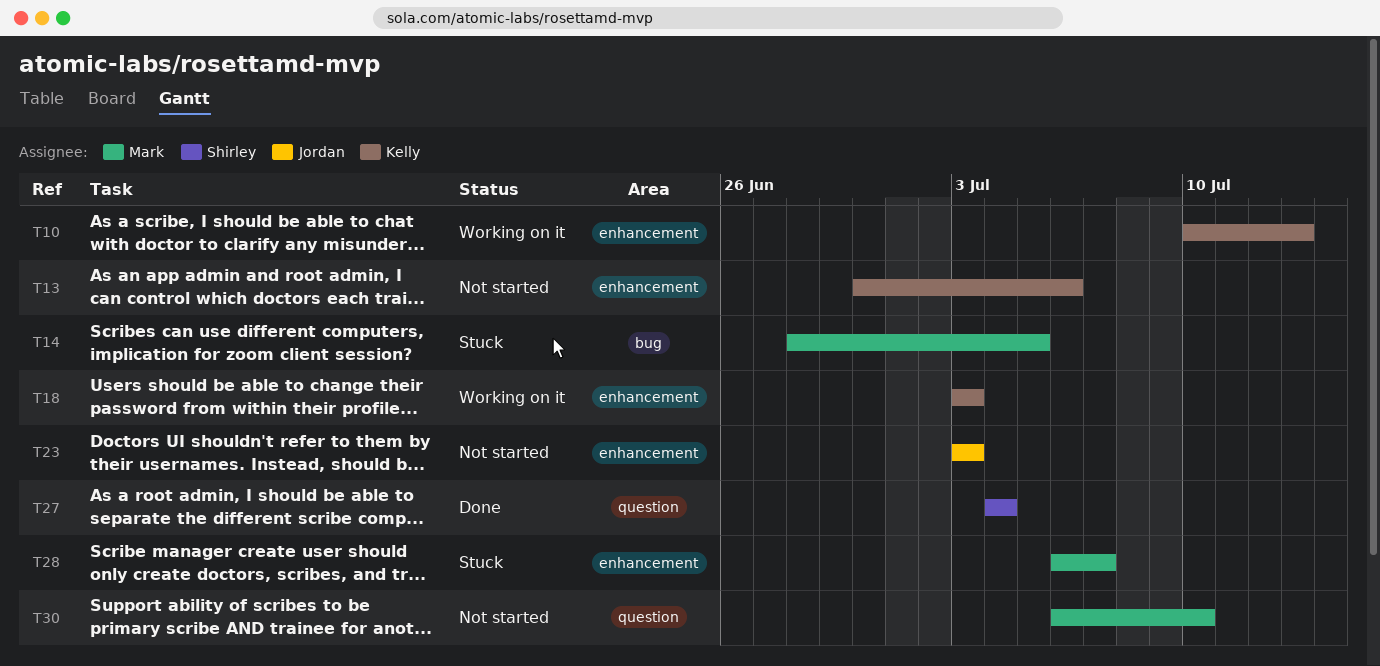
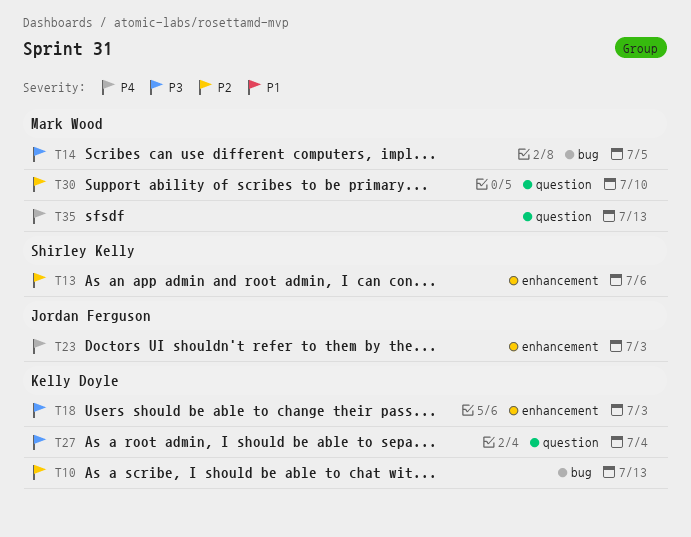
T10, label: enhancement -> bug
T13, owner: Kelly Doyle -> Shirley Kelly
T27, owner: Shirley Kelly -> Kelly Doyle
T28: present -> none
T35: none -> present

